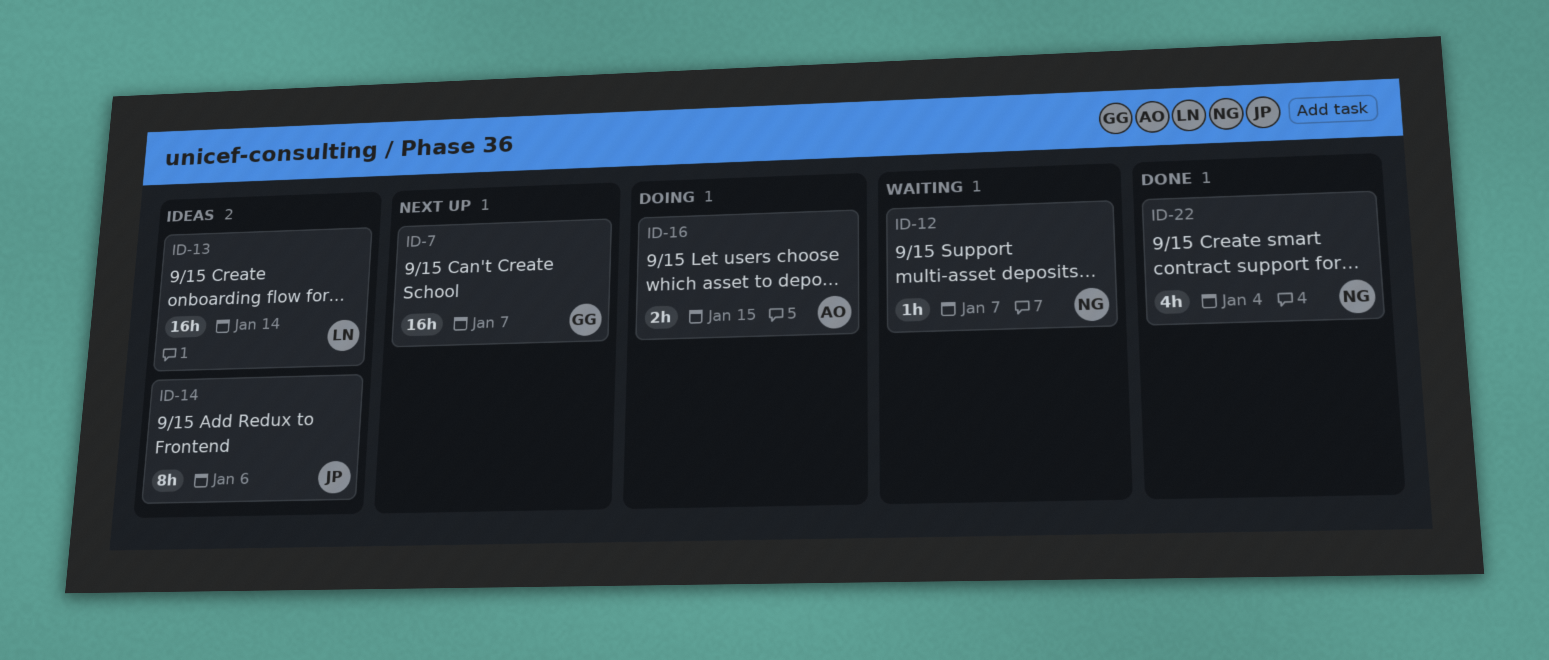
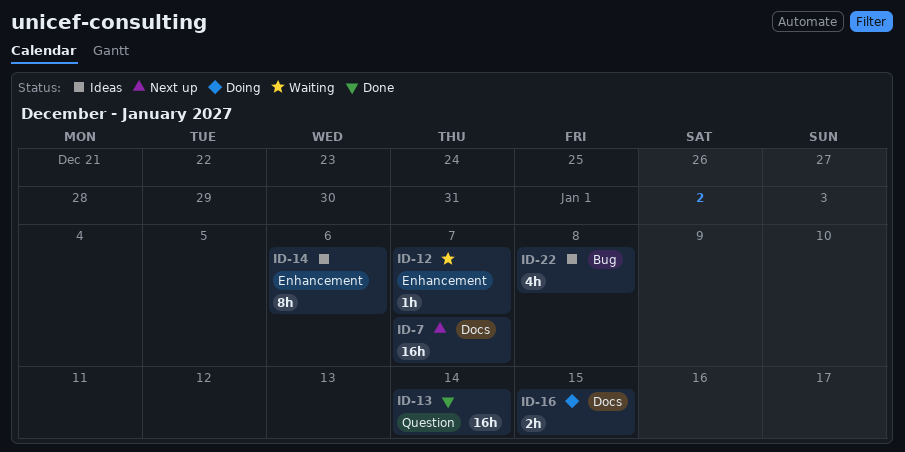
ID-13, status: Ideas -> Done
ID-22, status: Done -> Ideas
ID-22, due: Jan 4 -> Jan 8

